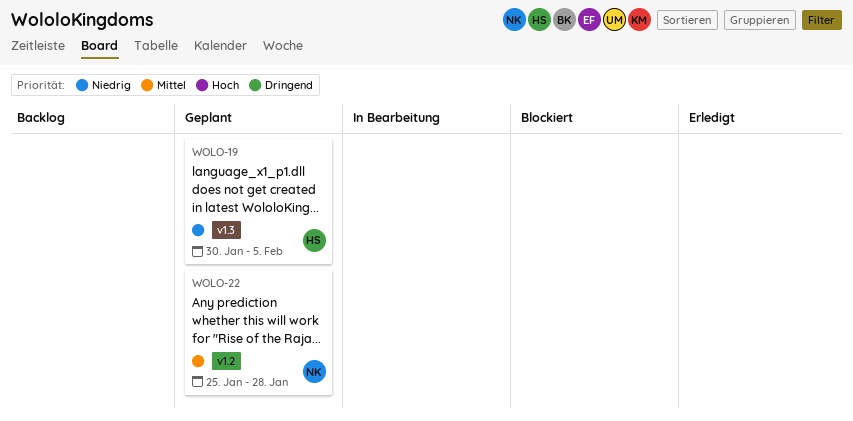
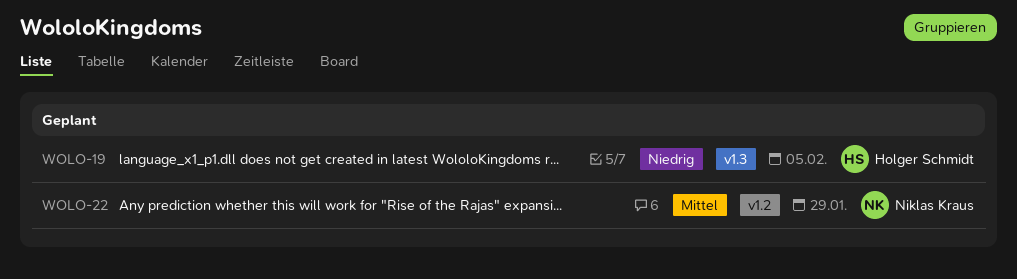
WOLO-22, due: Jan 28 -> Jan 29

